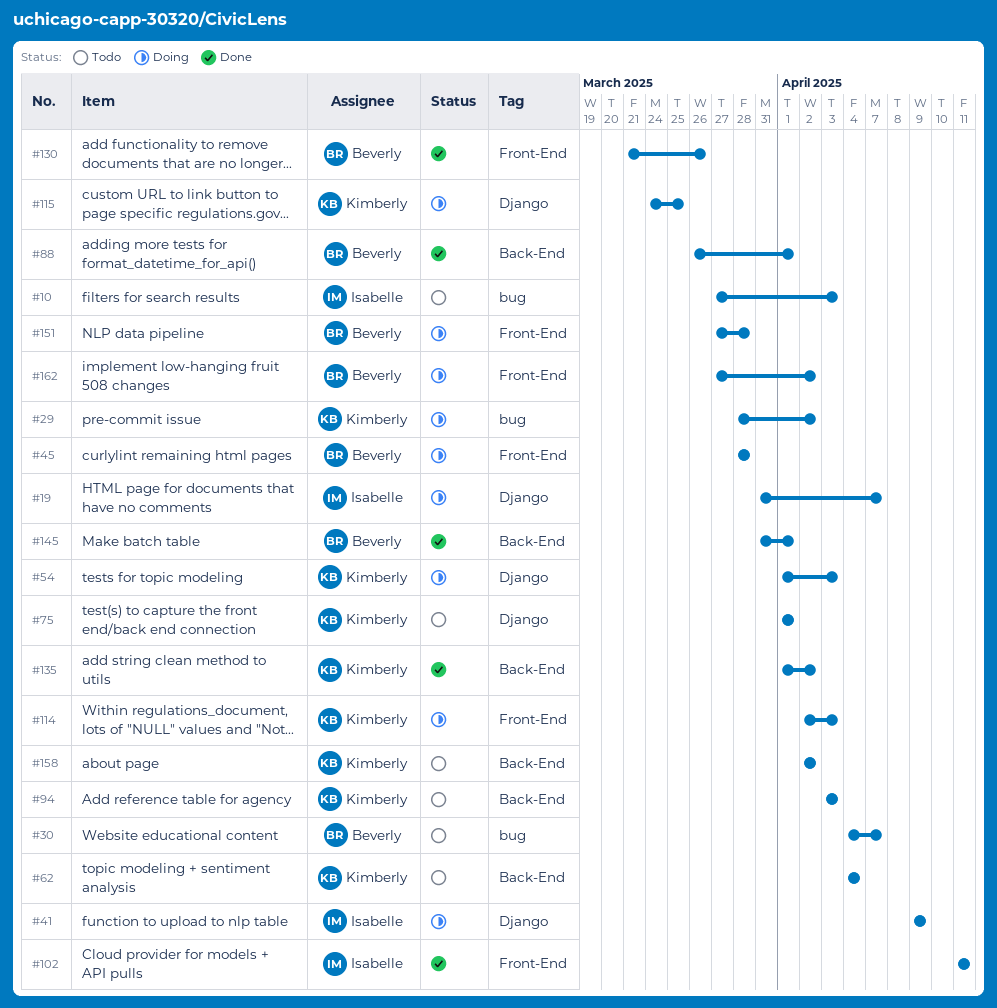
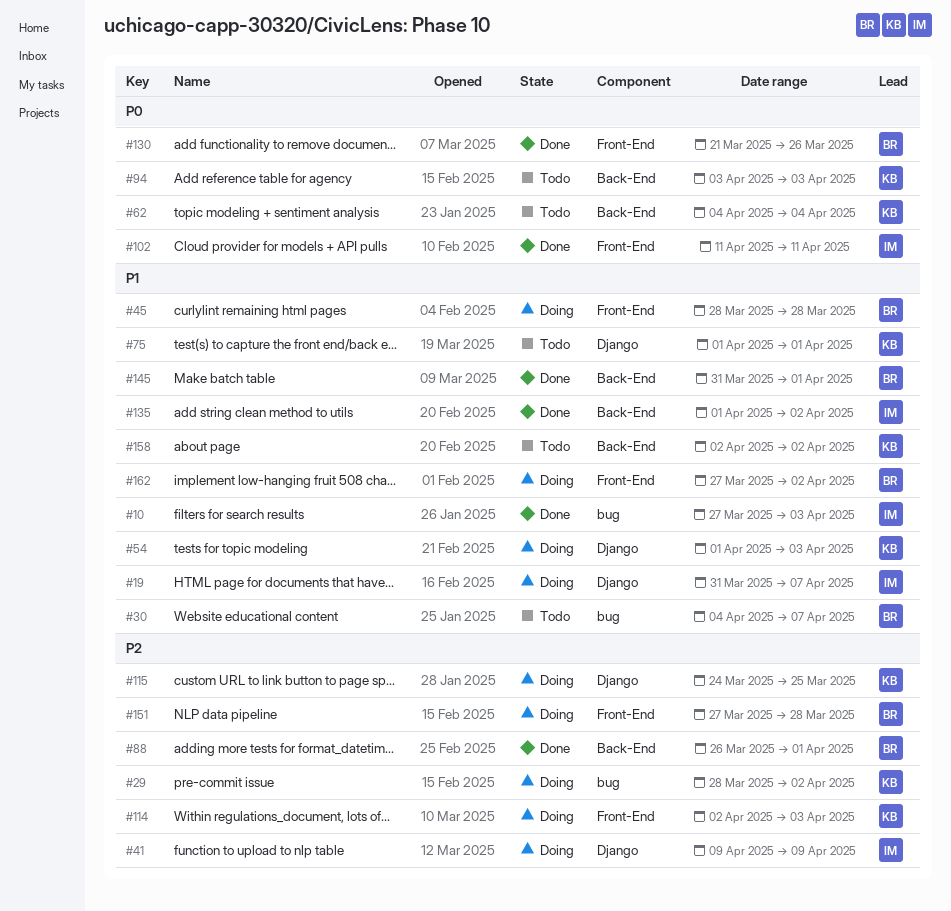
#10, status: Todo -> Done
#135, owner: Kimberly -> Isabelle

